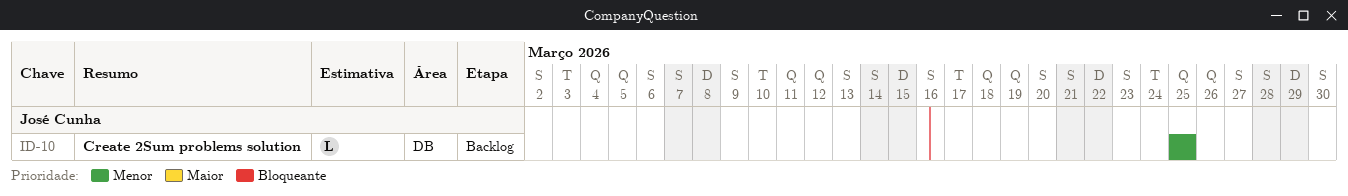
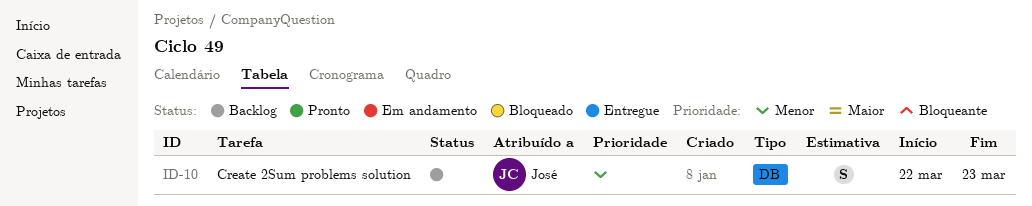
ID-10, estimate: L -> S
ID-10, start: Mar 25 -> Mar 22
ID-10, due: Mar 25 -> Mar 23

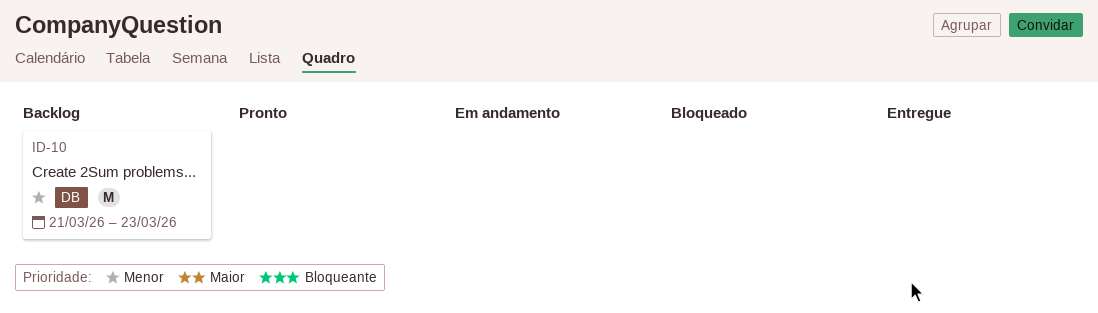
ID-10, estimate: S -> M
ID-10, start: Mar 22 -> Mar 21

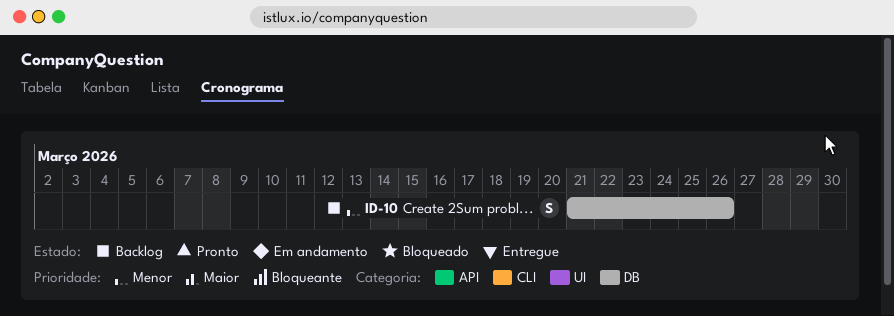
ID-10, estimate: M -> S
ID-10, due: Mar 23 -> Mar 26

